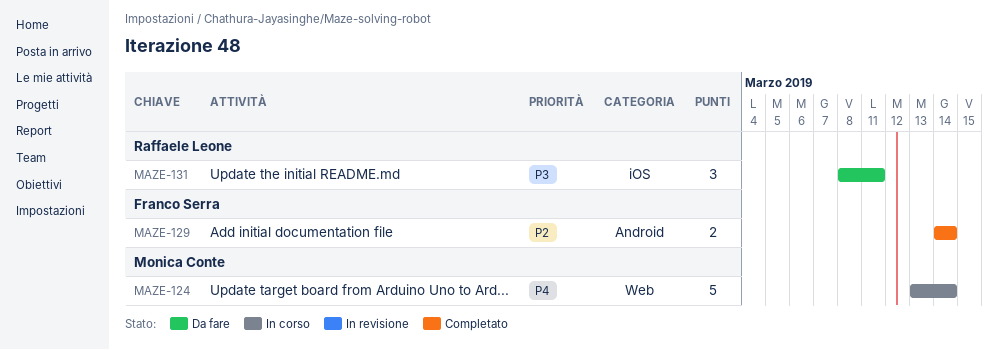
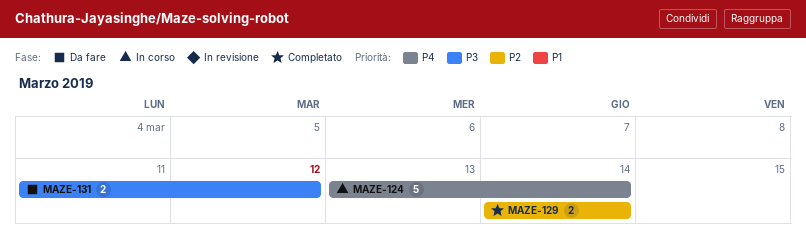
MAZE-131, estimate: 3 -> 2
MAZE-131, start: Mar 8 -> Mar 11
MAZE-131, due: Mar 11 -> Mar 12

